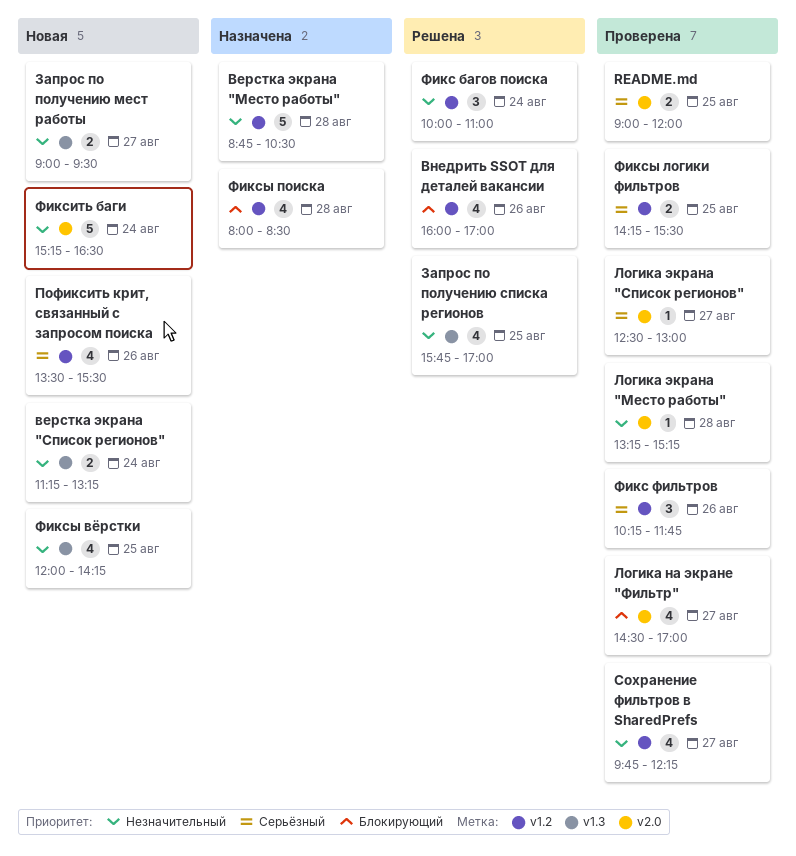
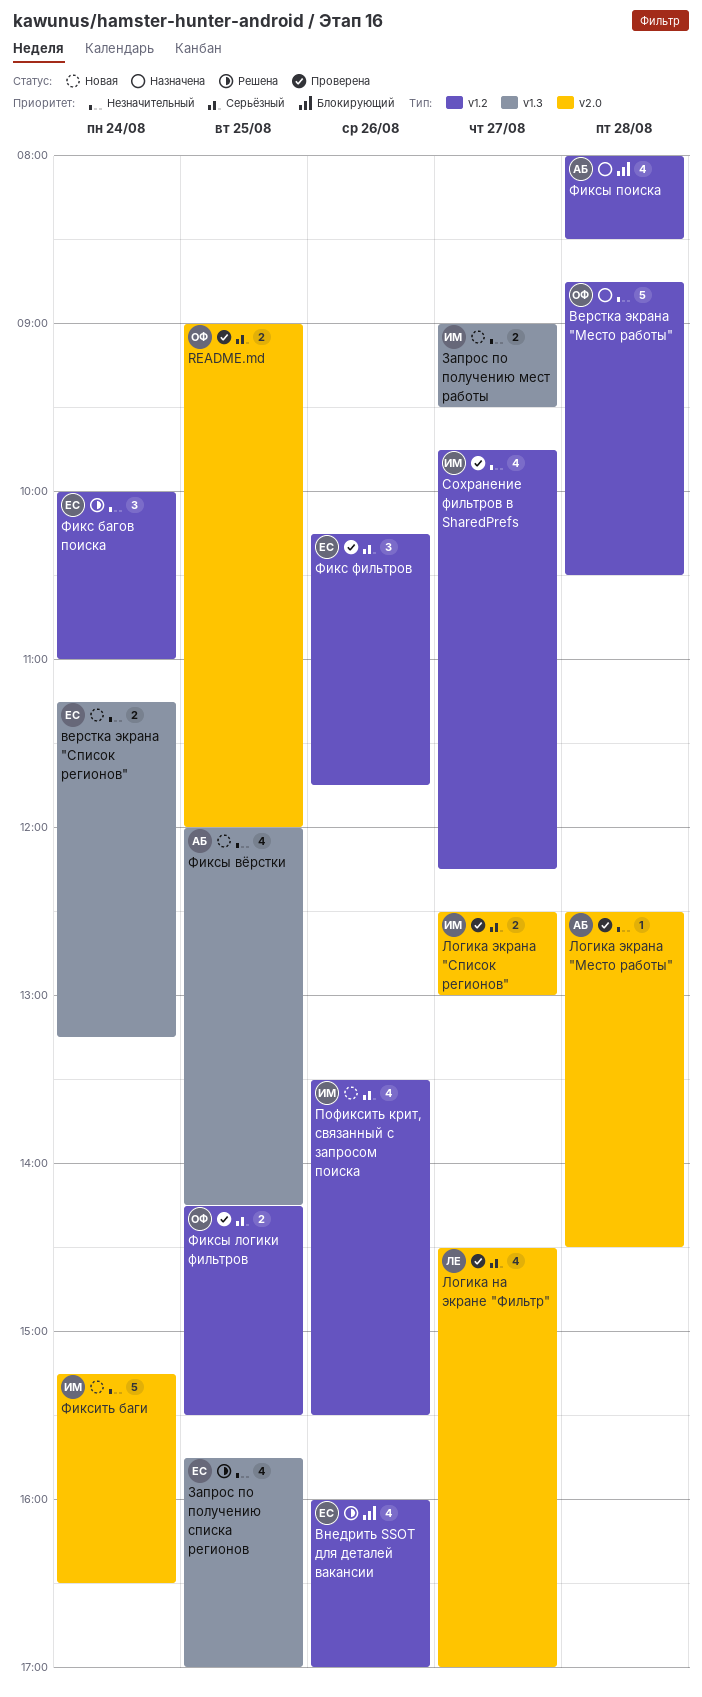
Логика на экране "Фильтр", priority: Блокирующий -> Серьёзный
Логика экрана "Место работы", begins: 13:15 -> 12:30
Логика экрана "Место работы", ends: 15:15 -> 14:30
Логика экрана "Список регионов", estimate: 1 -> 2

